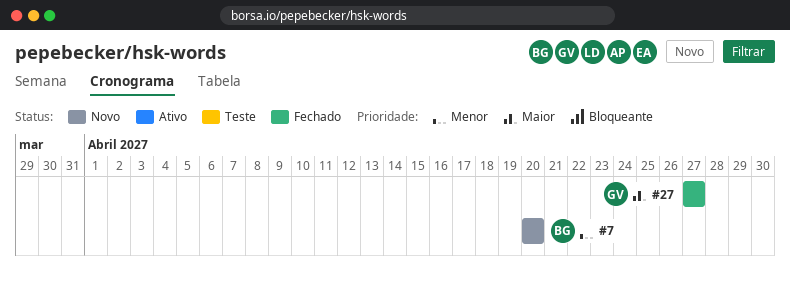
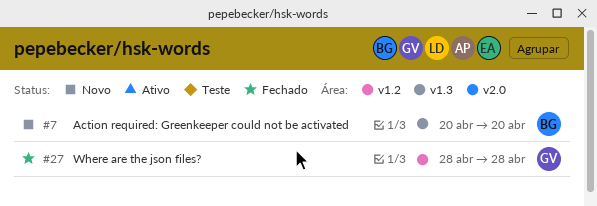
#27, start: Apr 27 -> Apr 28
#27, due: Apr 27 -> Apr 28

